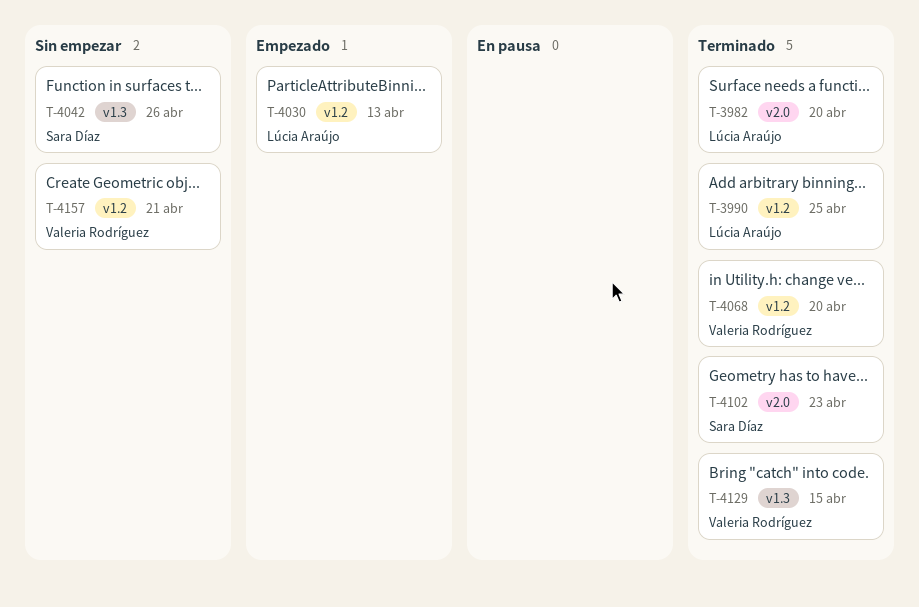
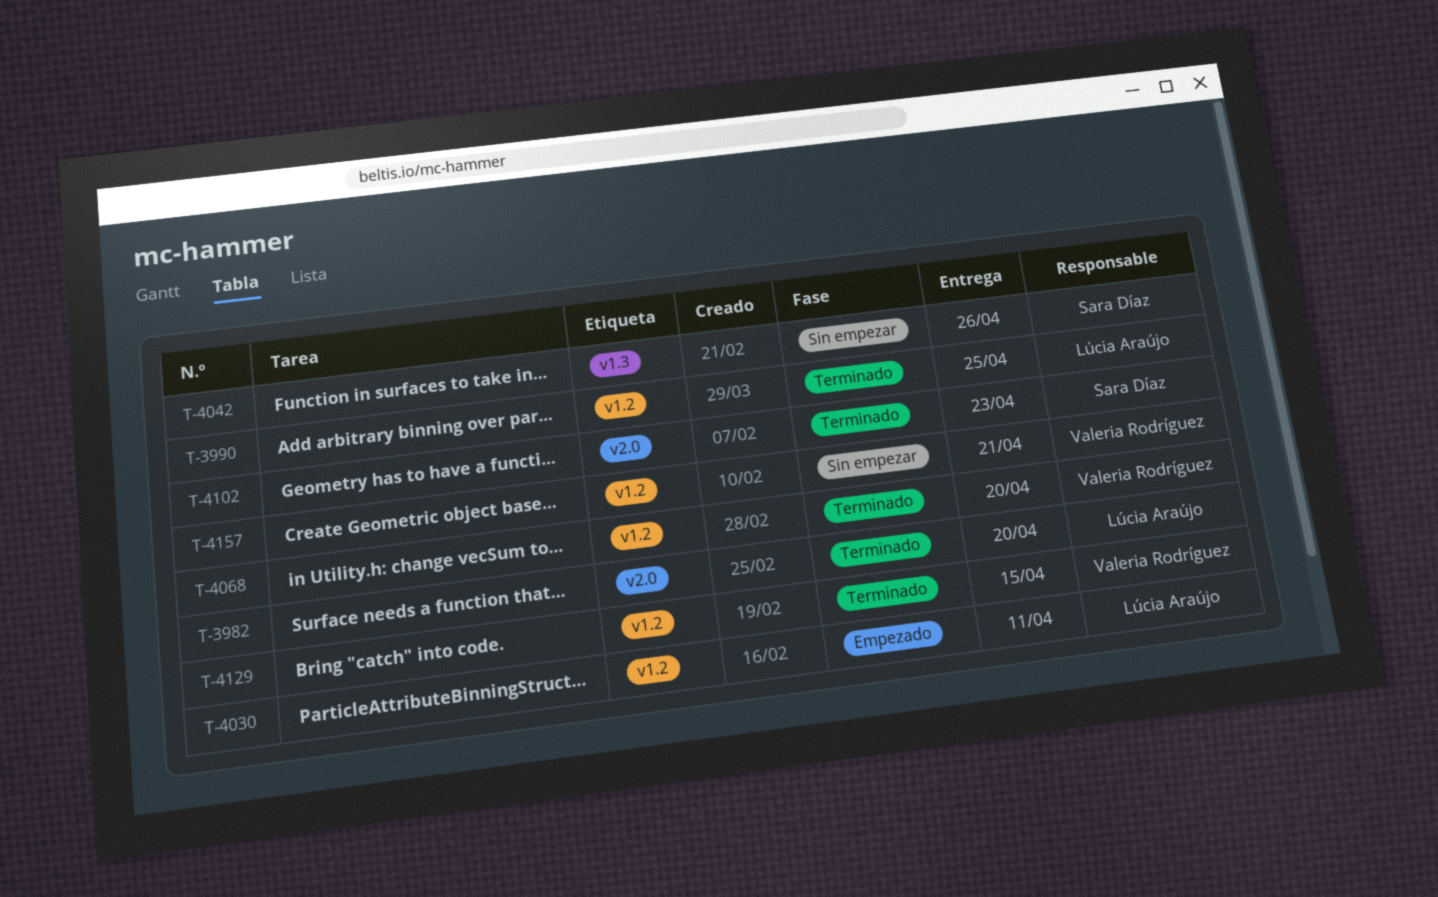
T-4030, due: Apr 13 -> Apr 11
T-4129, label: v1.3 -> v1.2

